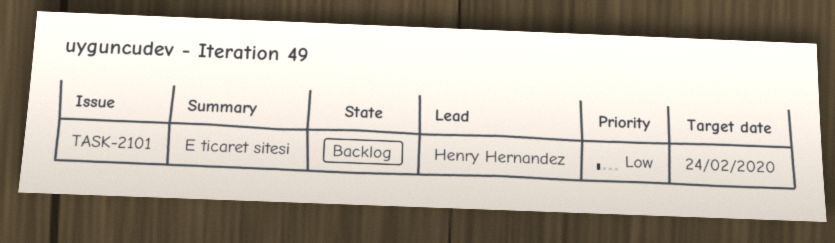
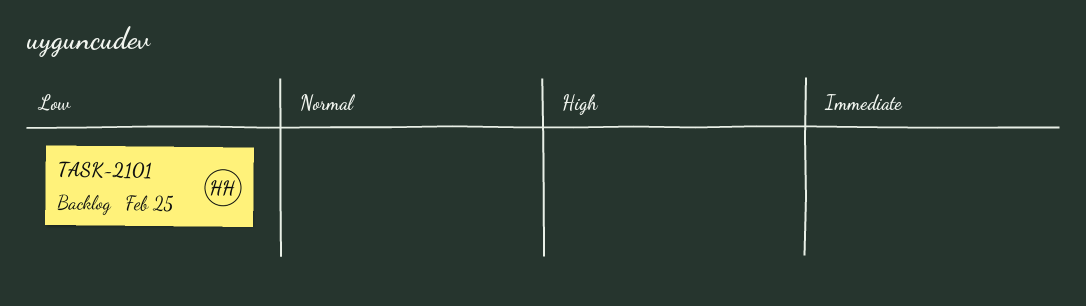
TASK-2101, due: Feb 24 -> Feb 25

